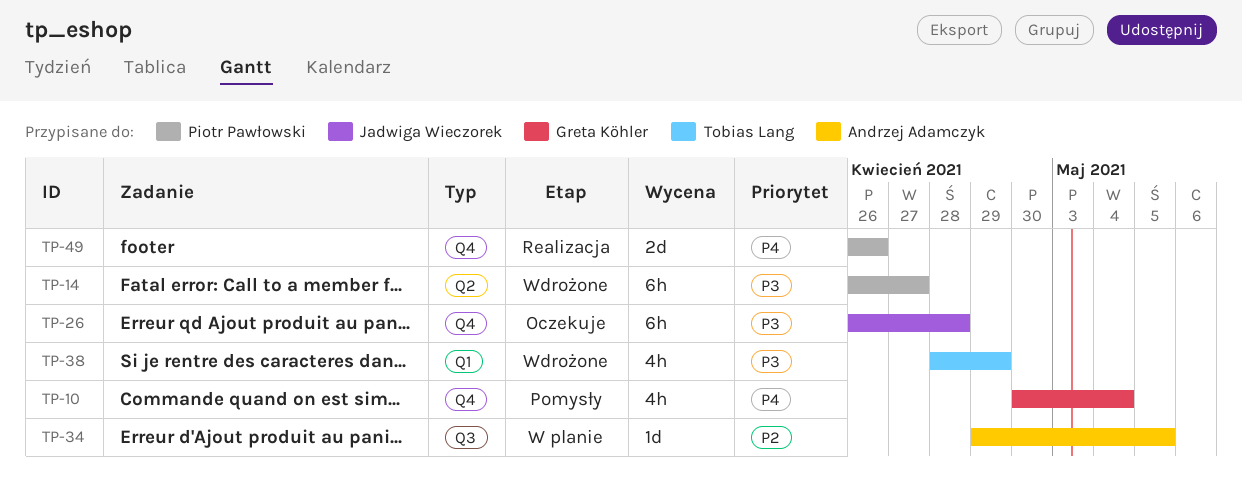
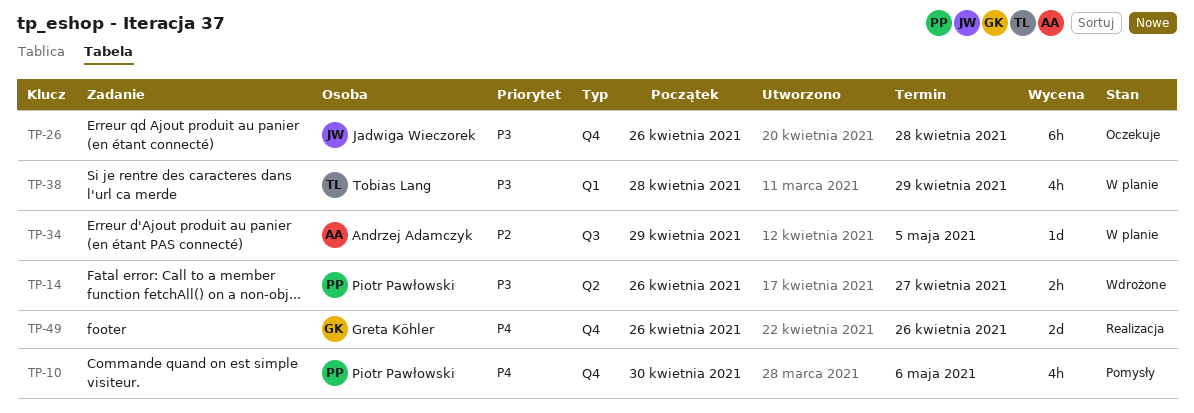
TP-10, owner: Greta Köhler -> Piotr Pawłowski
TP-10, due: May 4 -> May 6
TP-14, estimate: 6h -> 2h
TP-38, status: Wdrożone -> W planie
TP-49, owner: Piotr Pawłowski -> Greta Köhler

